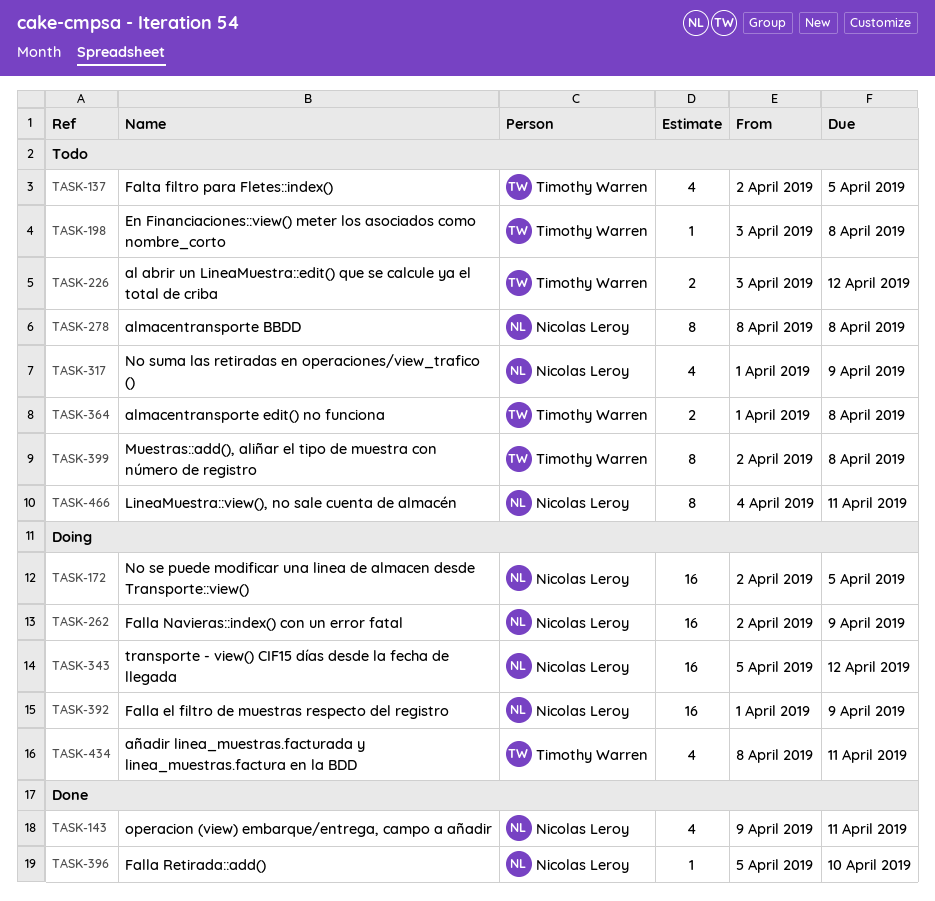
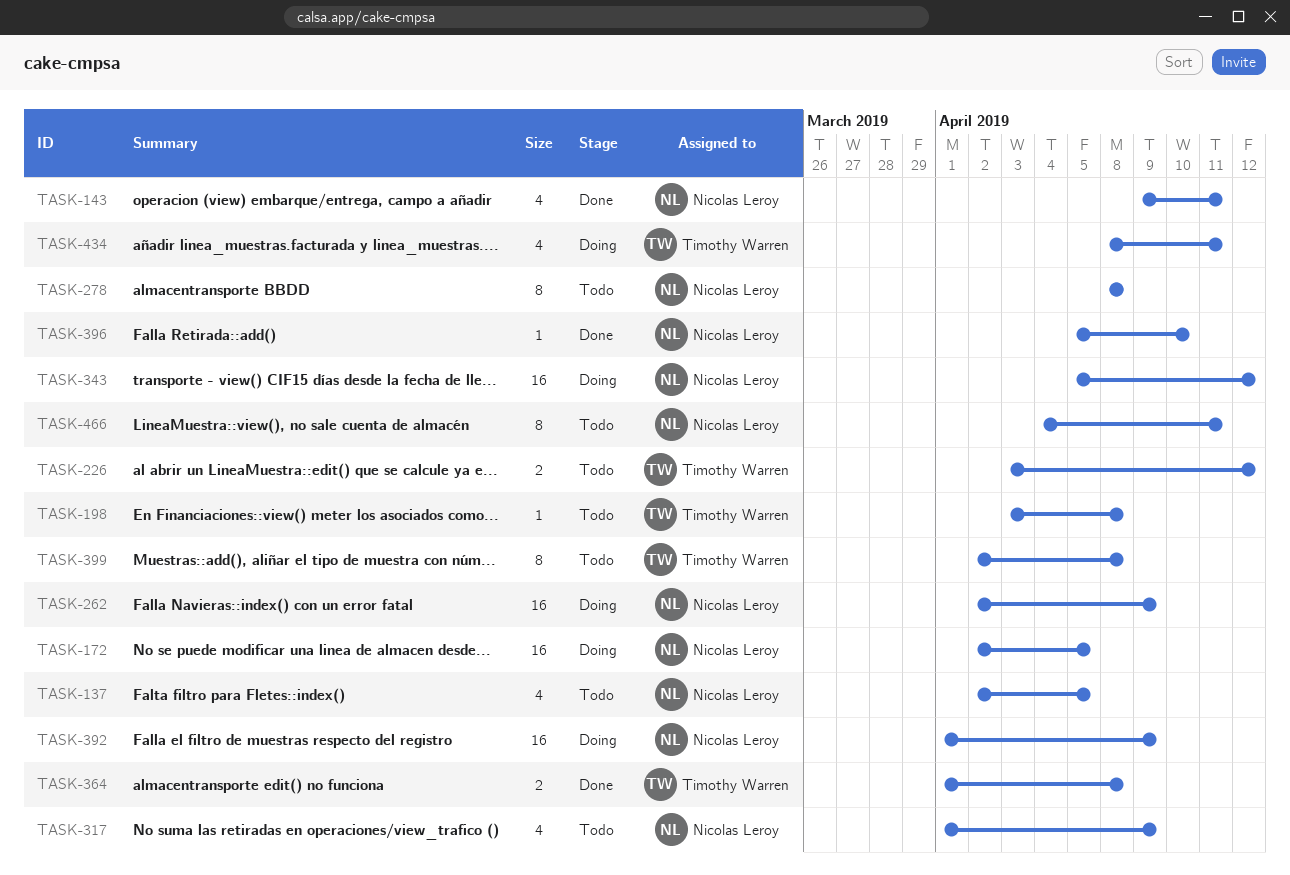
TASK-137, owner: Timothy Warren -> Nicolas Leroy
TASK-364, status: Todo -> Done

